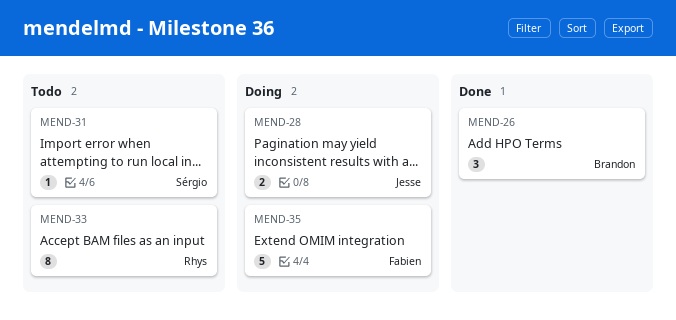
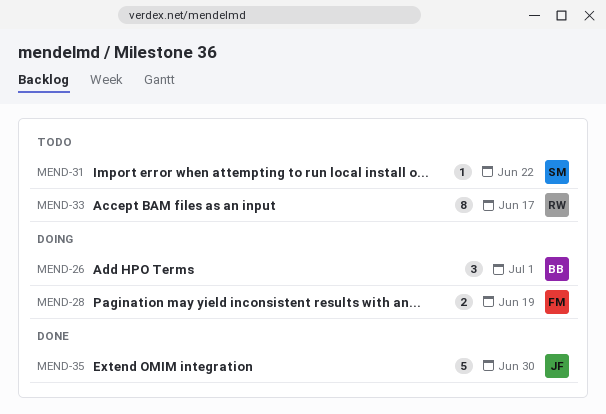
MEND-26, status: Done -> Doing
MEND-28, owner: Jesse -> Fabien
MEND-35, status: Doing -> Done
MEND-35, owner: Fabien -> Jesse

